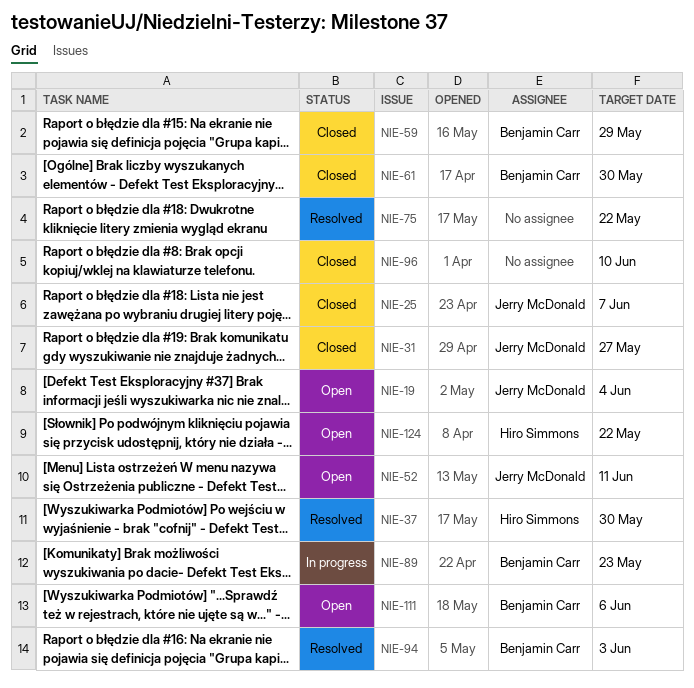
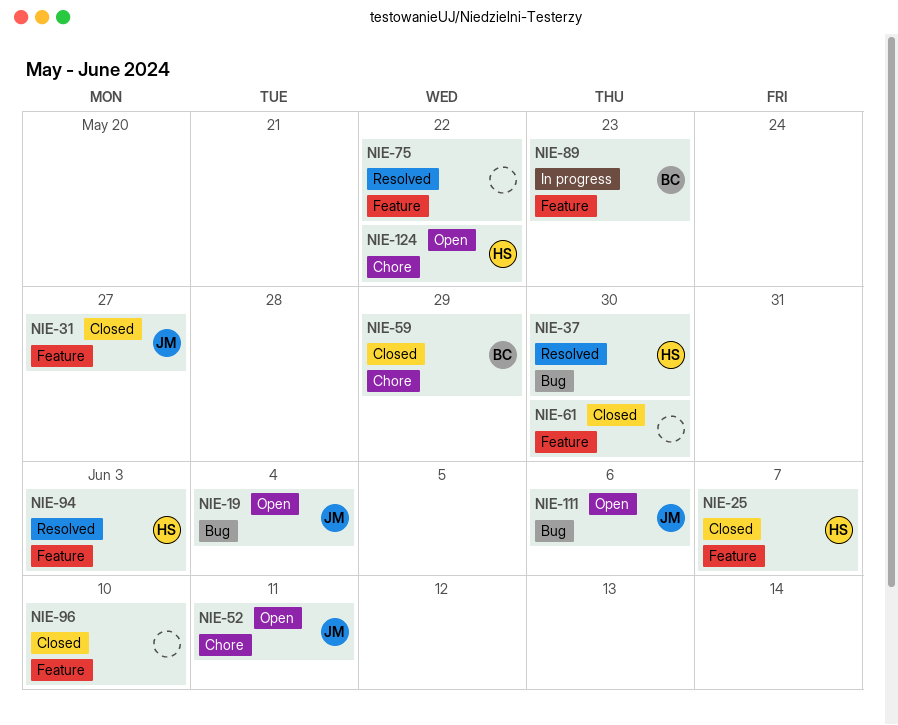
NIE-25, owner: Jerry McDonald -> Hiro Simmons
NIE-61, owner: Benjamin Carr -> none
NIE-94, owner: Benjamin Carr -> Hiro Simmons
NIE-111, owner: Benjamin Carr -> Jerry McDonald

